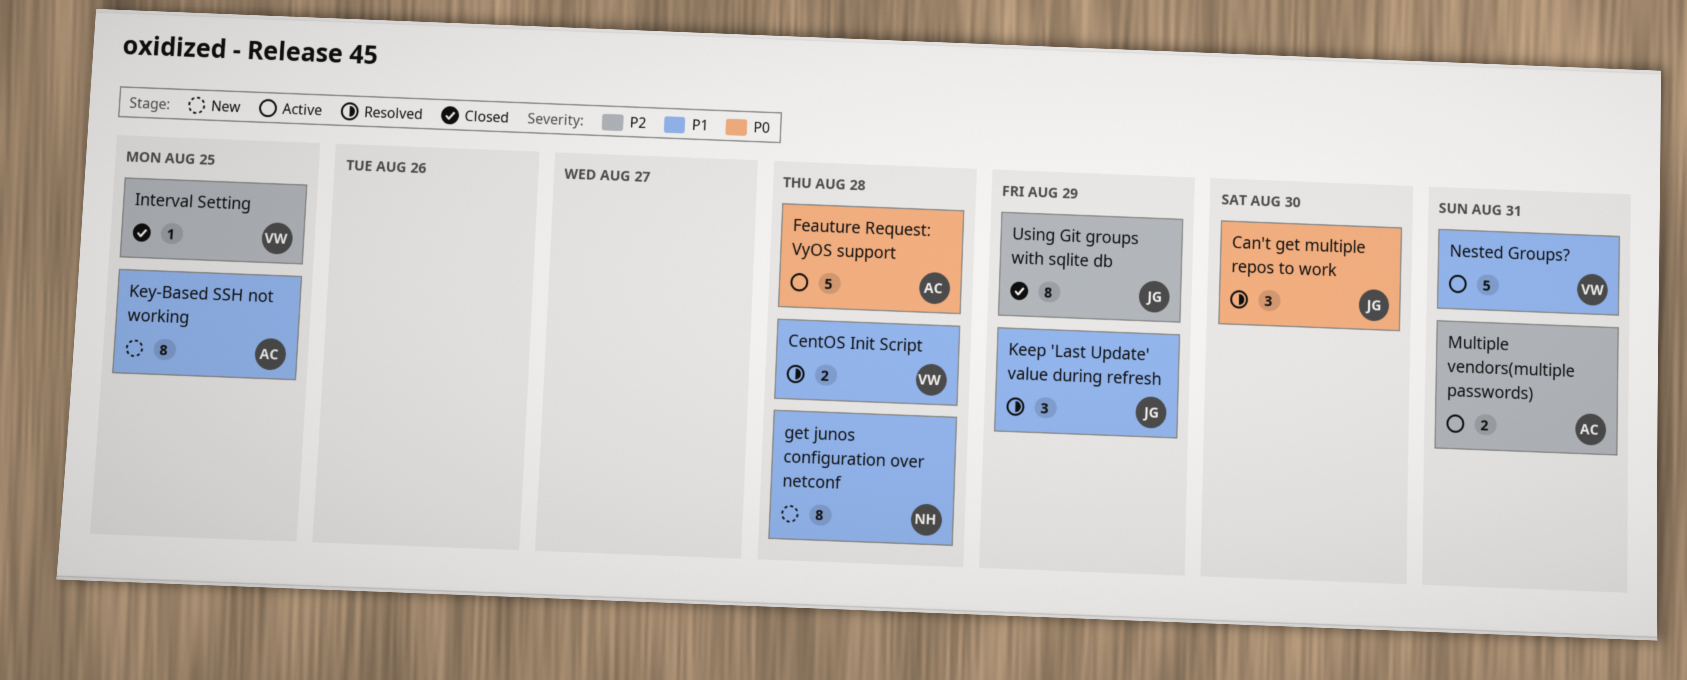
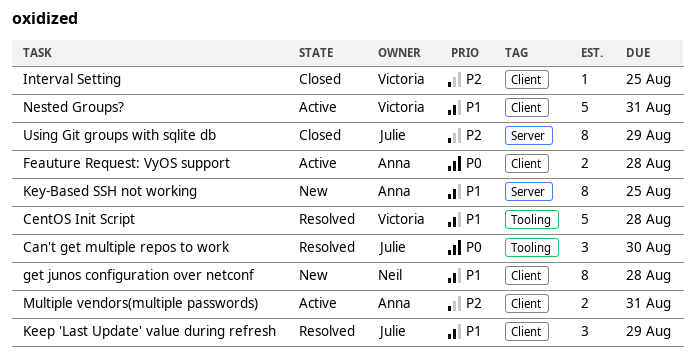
CentOS Init Script, estimate: 2 -> 5
Feauture Request: VyOS support, estimate: 5 -> 2

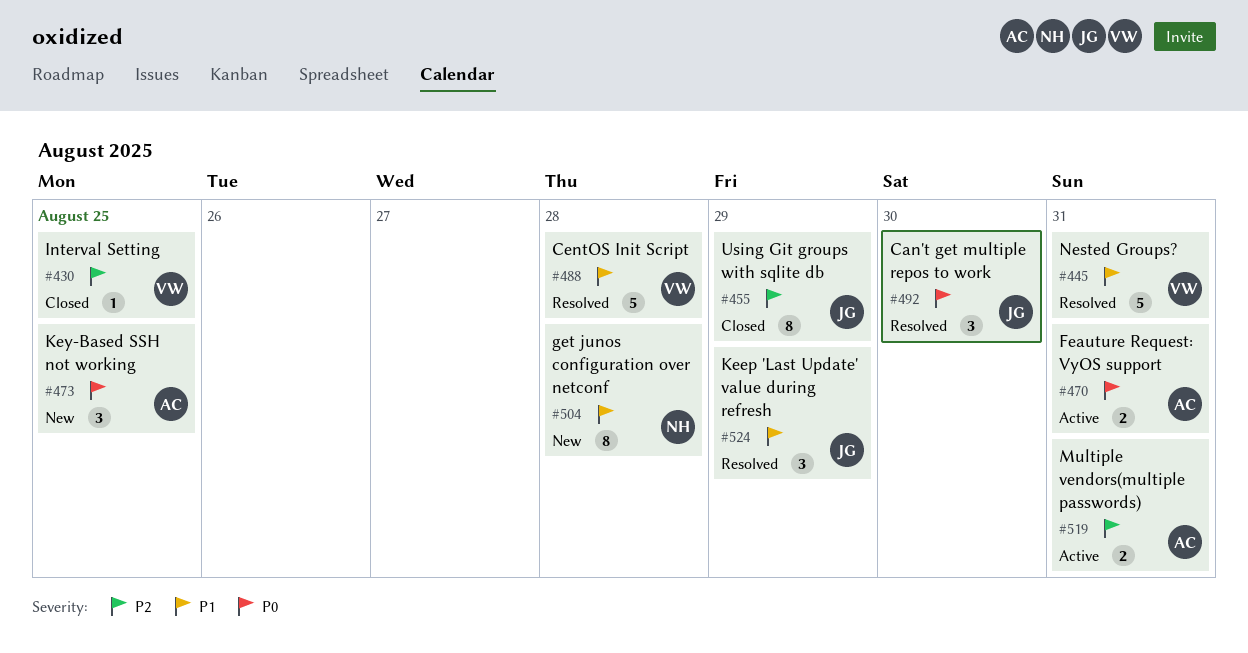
Feauture Request: VyOS support, due: Aug 28 -> Aug 31
Key-Based SSH not working, priority: P1 -> P0
Key-Based SSH not working, estimate: 8 -> 3
Nested Groups?, status: Active -> Resolved

